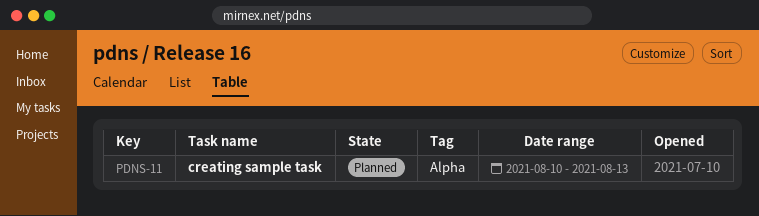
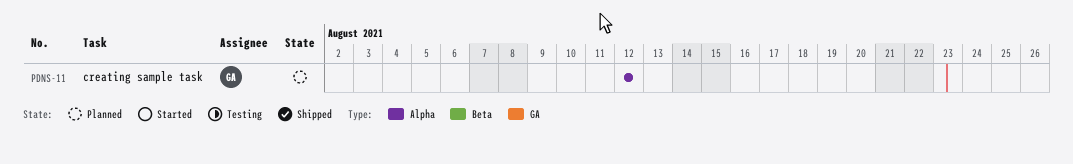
PDNS-11, start: Aug 10 -> Aug 12
PDNS-11, due: Aug 13 -> Aug 12

